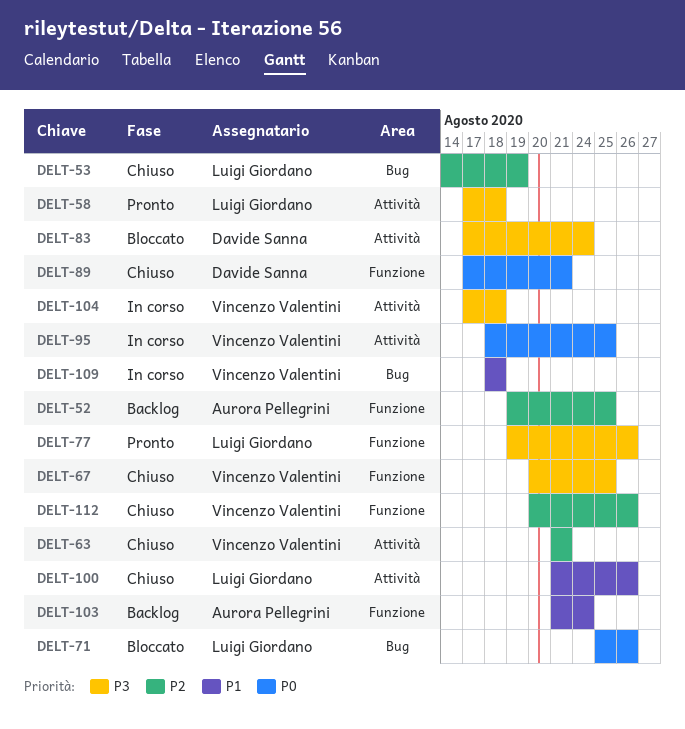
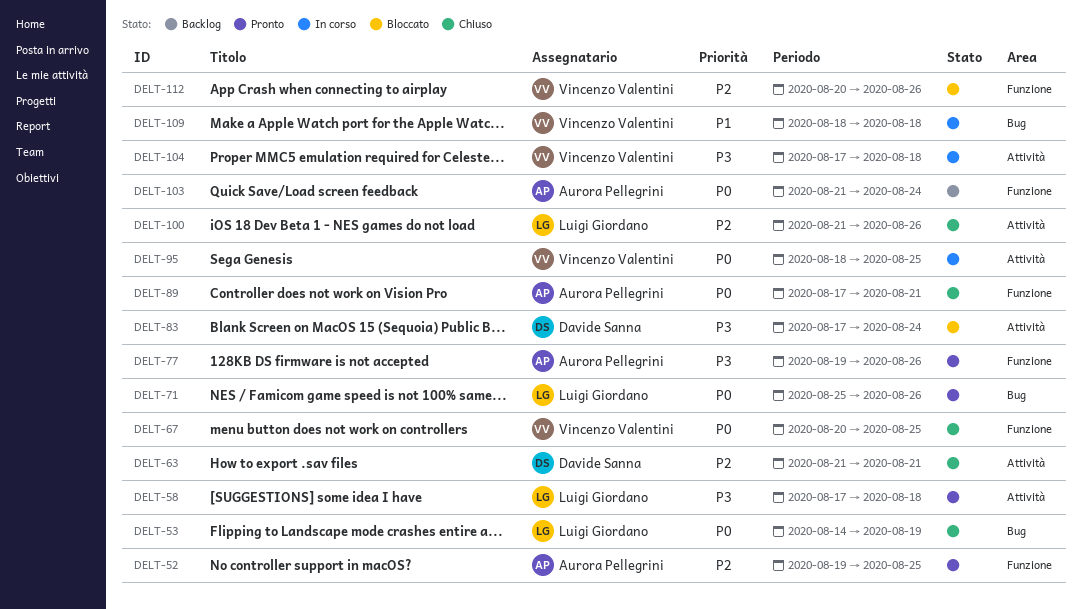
DELT-52, status: Backlog -> Pronto
DELT-53, priority: P2 -> P0
DELT-63, owner: Vincenzo Valentini -> Davide Sanna
DELT-67, priority: P3 -> P0
DELT-71, status: Bloccato -> Pronto
DELT-77, owner: Luigi Giordano -> Aurora Pellegrini
DELT-89, owner: Davide Sanna -> Aurora Pellegrini
DELT-100, priority: P1 -> P2
DELT-103, priority: P1 -> P0
DELT-112, status: Chiuso -> Bloccato

